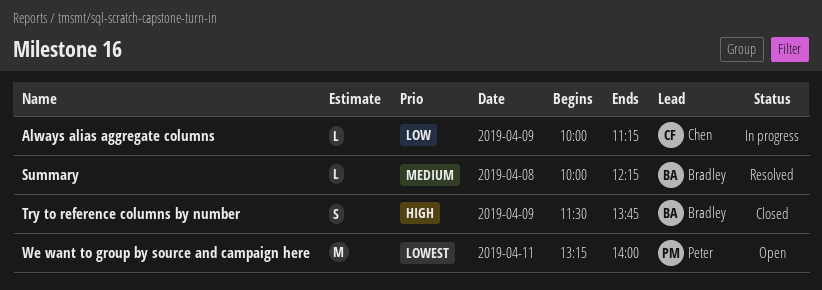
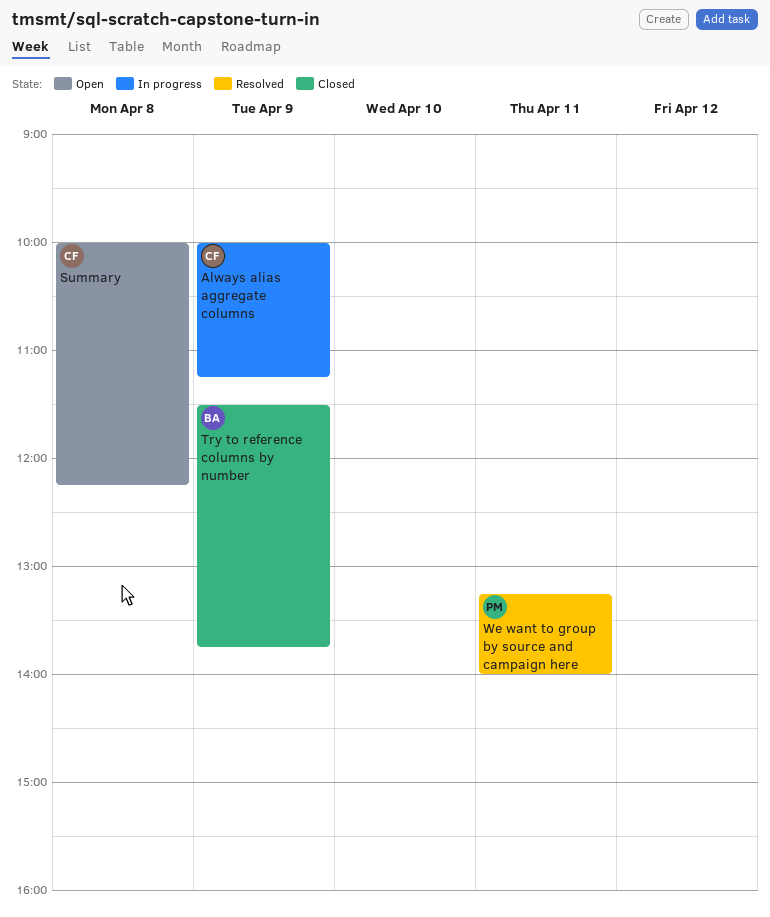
Summary, status: Resolved -> Open
Summary, owner: Bradley -> Chen
We want to group by source and campaign here, status: Open -> Resolved

